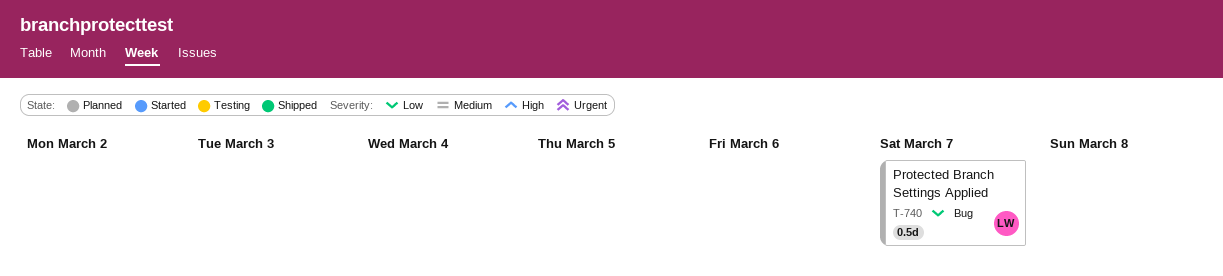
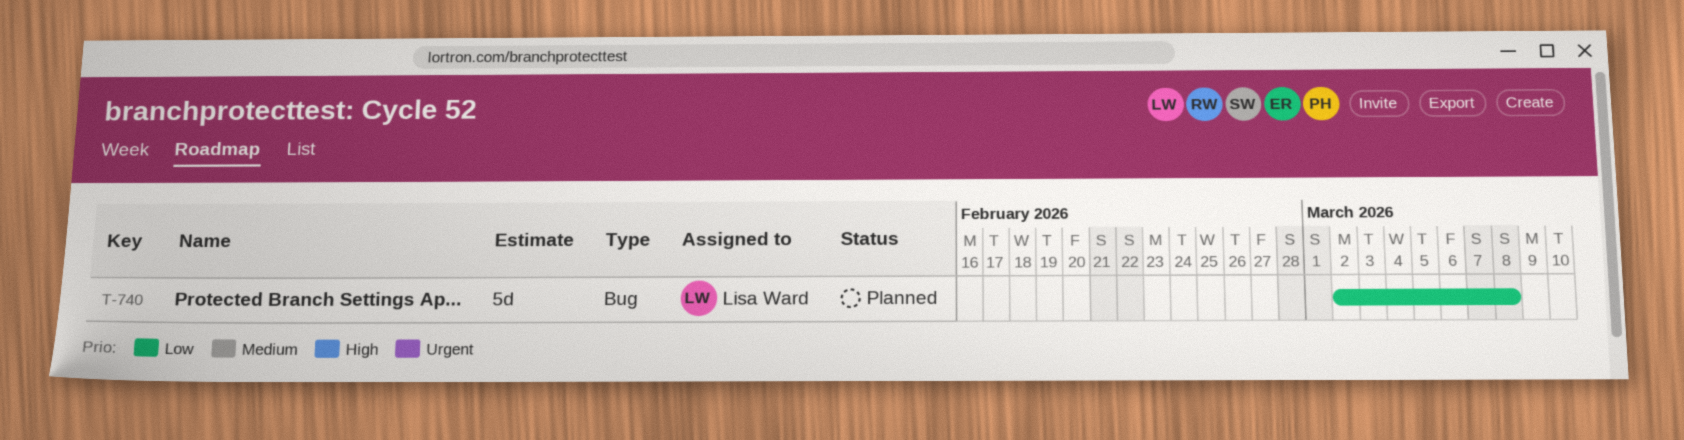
T-740, estimate: 0.5d -> 5d
T-740, due: Mar 7 -> Mar 8

